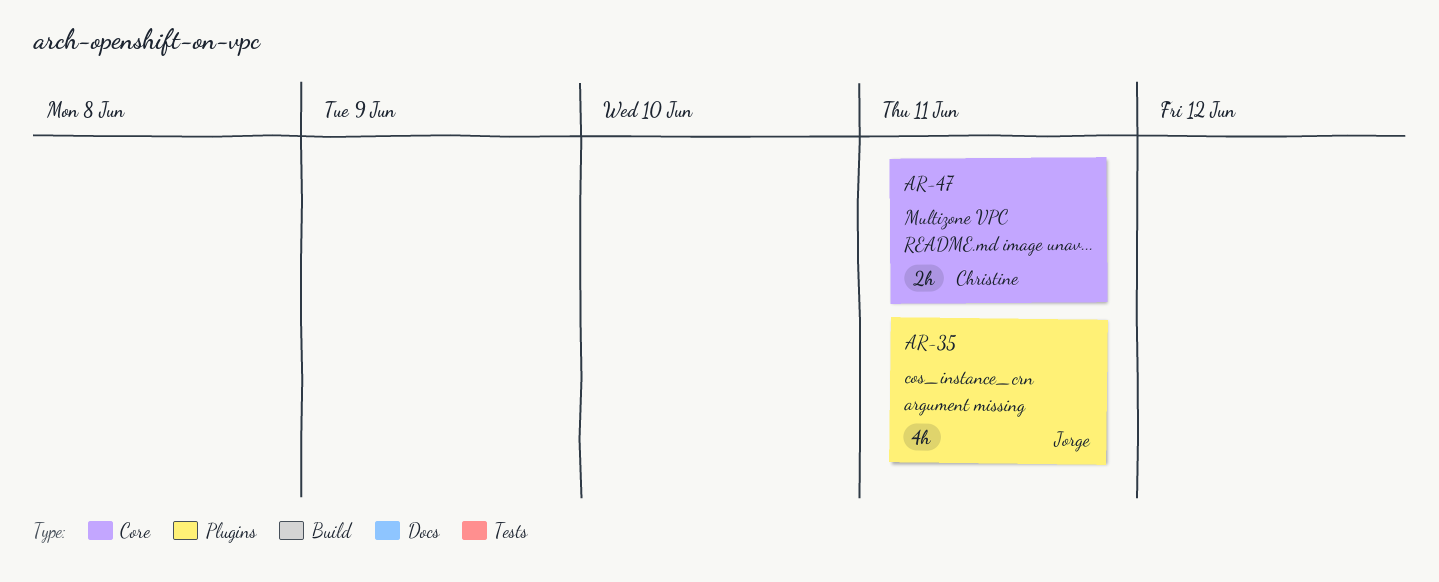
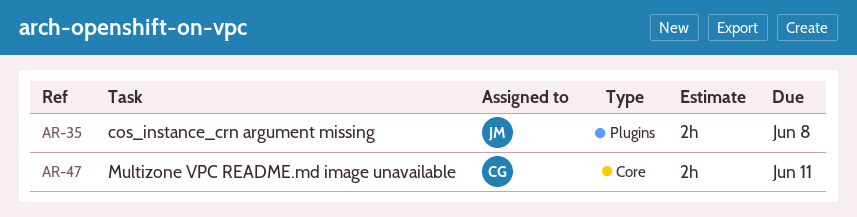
AR-35, estimate: 4h -> 2h
AR-35, due: Jun 11 -> Jun 8

